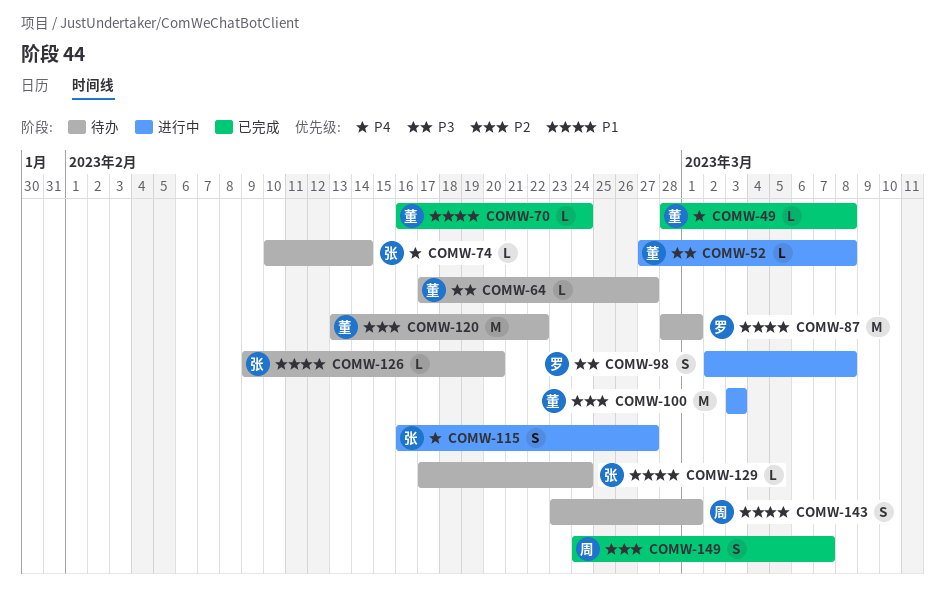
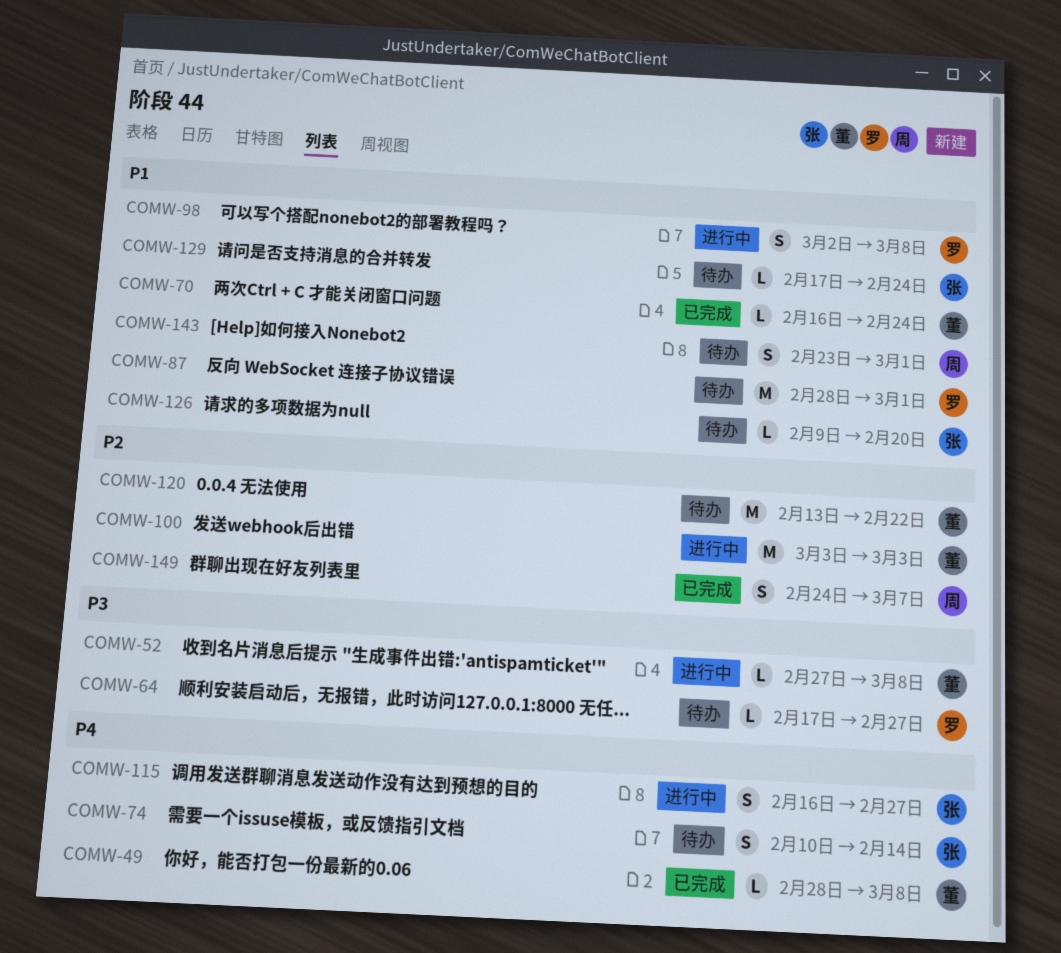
COMW-64, owner: 董 -> 罗
COMW-74, estimate: L -> S
COMW-98, priority: P3 -> P1

